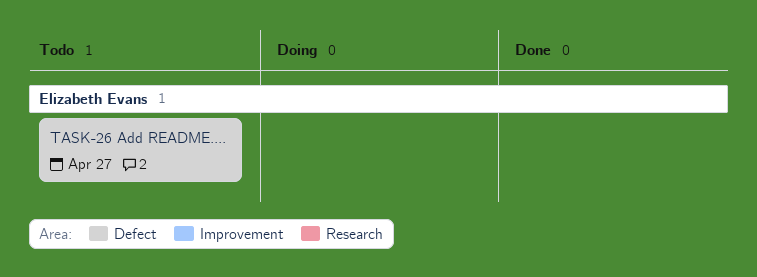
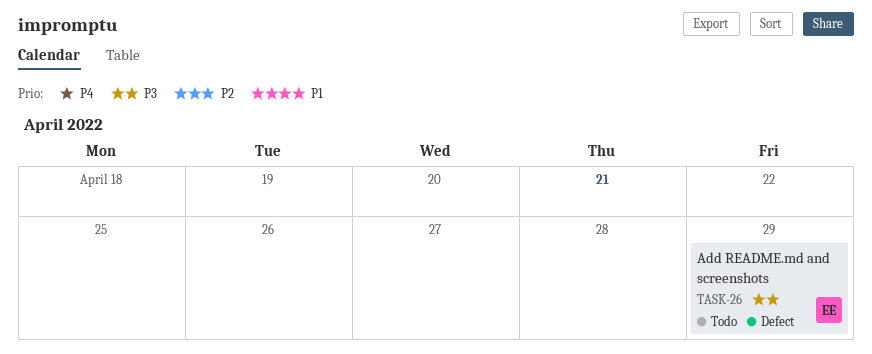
TASK-26, due: Apr 27 -> Apr 29

